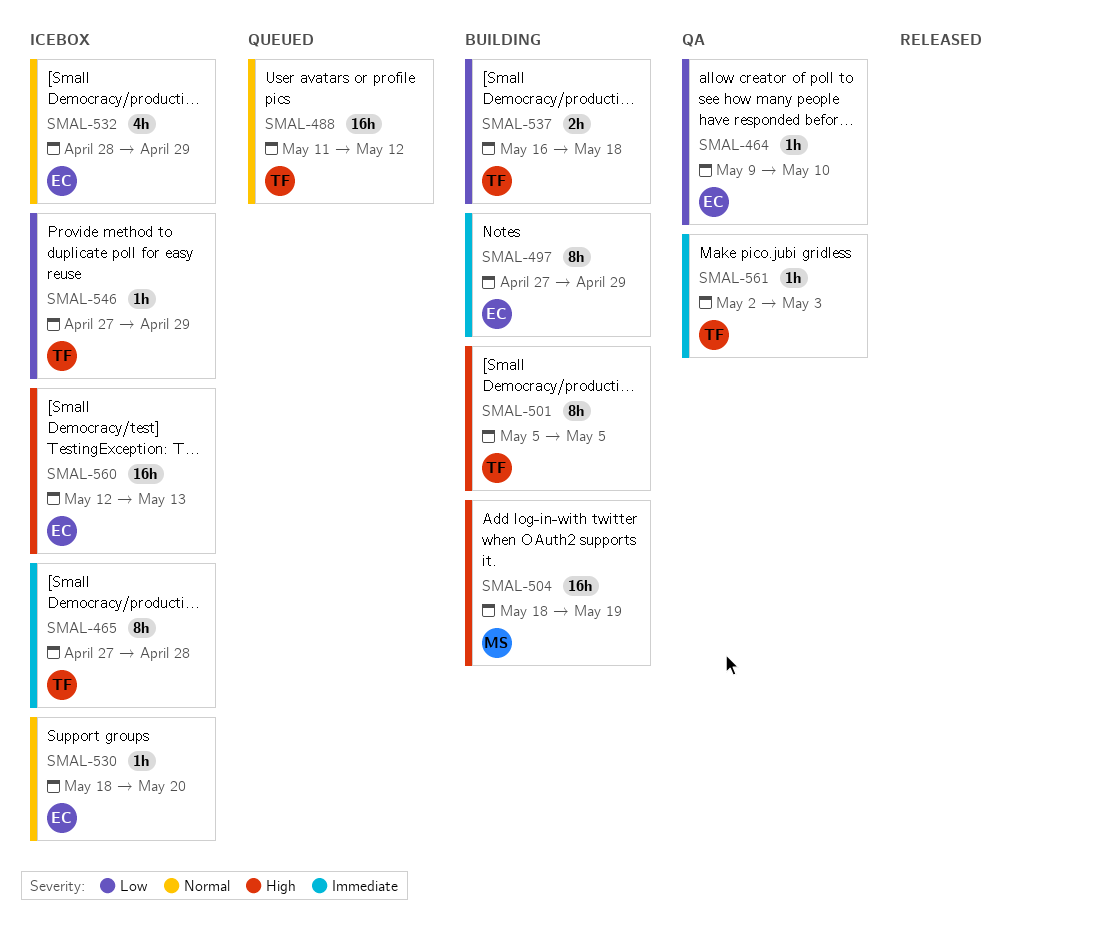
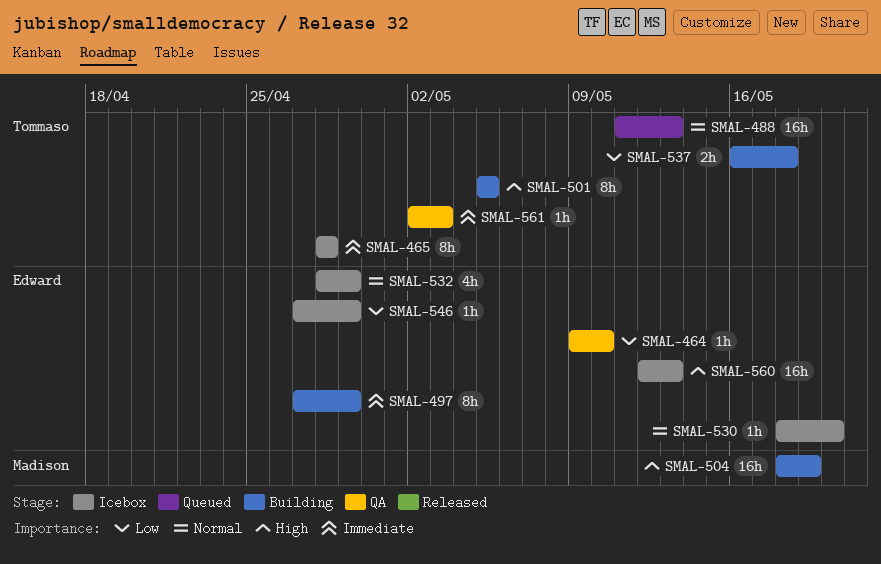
SMAL-465, start: Apr 27 -> Apr 28
SMAL-488, due: May 12 -> May 13
SMAL-546, owner: Tommaso -> Edward

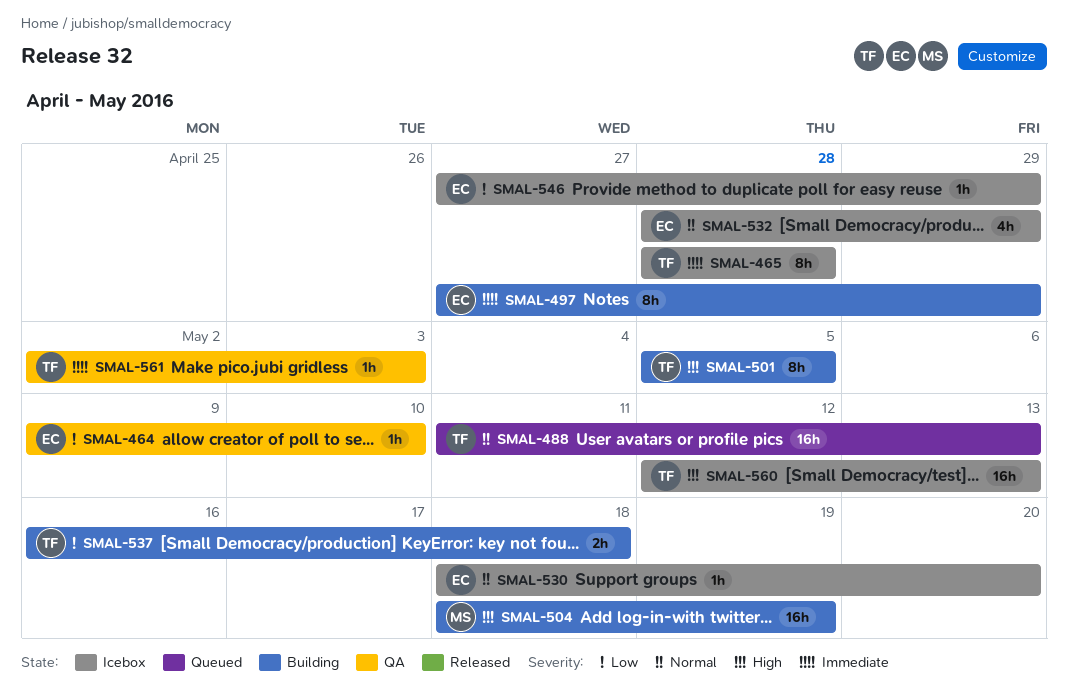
SMAL-560, owner: Edward -> Tommaso

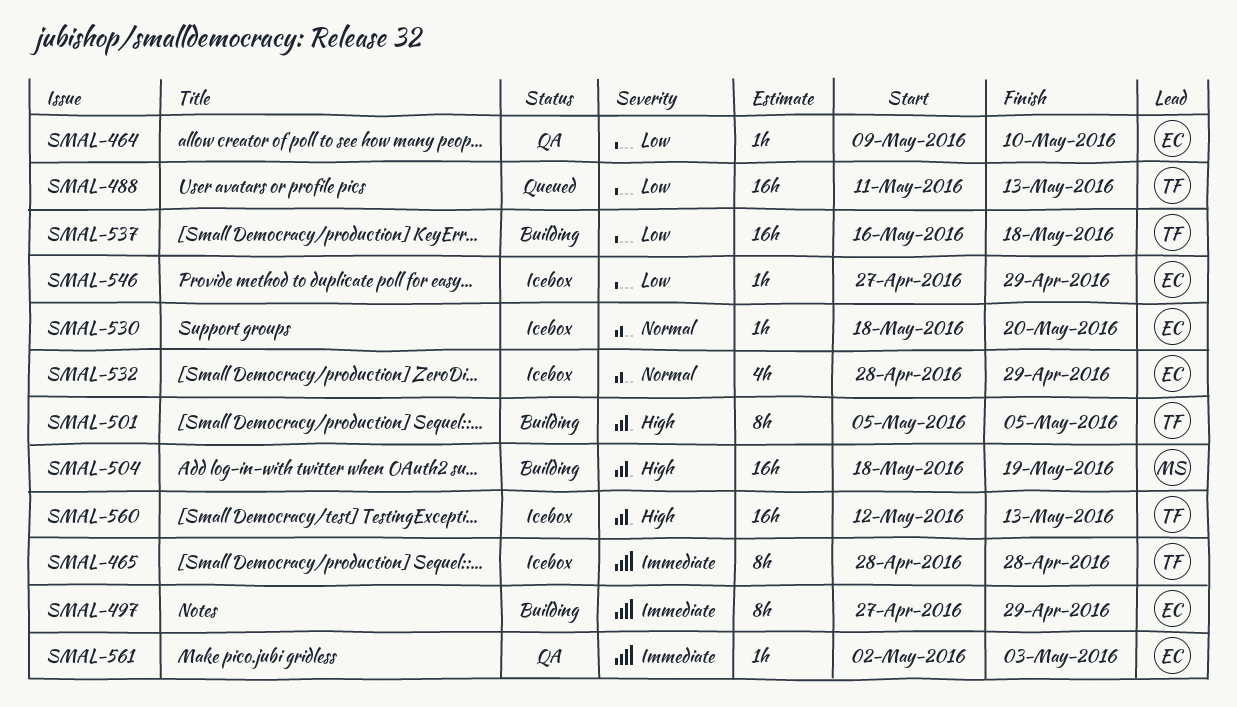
SMAL-488, priority: Normal -> Low
SMAL-537, estimate: 2h -> 16h
SMAL-561, owner: TF -> EC

